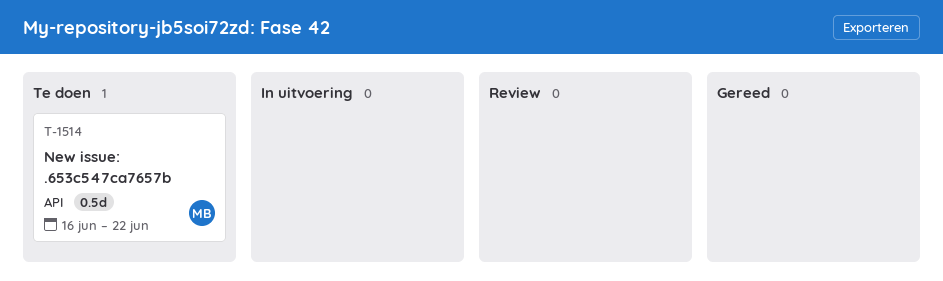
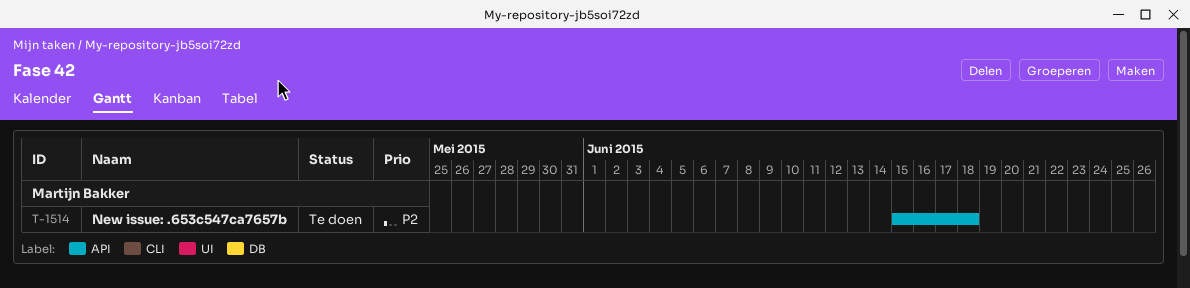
T-1514, start: Jun 16 -> Jun 15
T-1514, due: Jun 22 -> Jun 18

